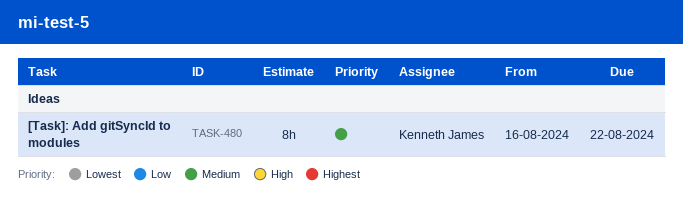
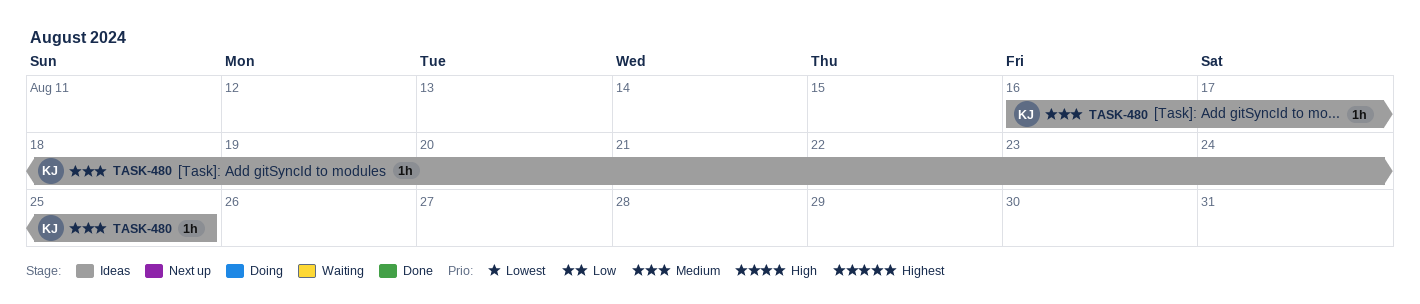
TASK-480, estimate: 8h -> 1h
TASK-480, due: Aug 22 -> Aug 25

